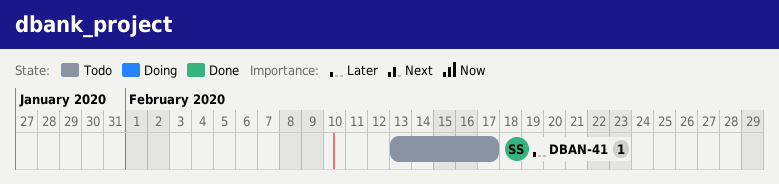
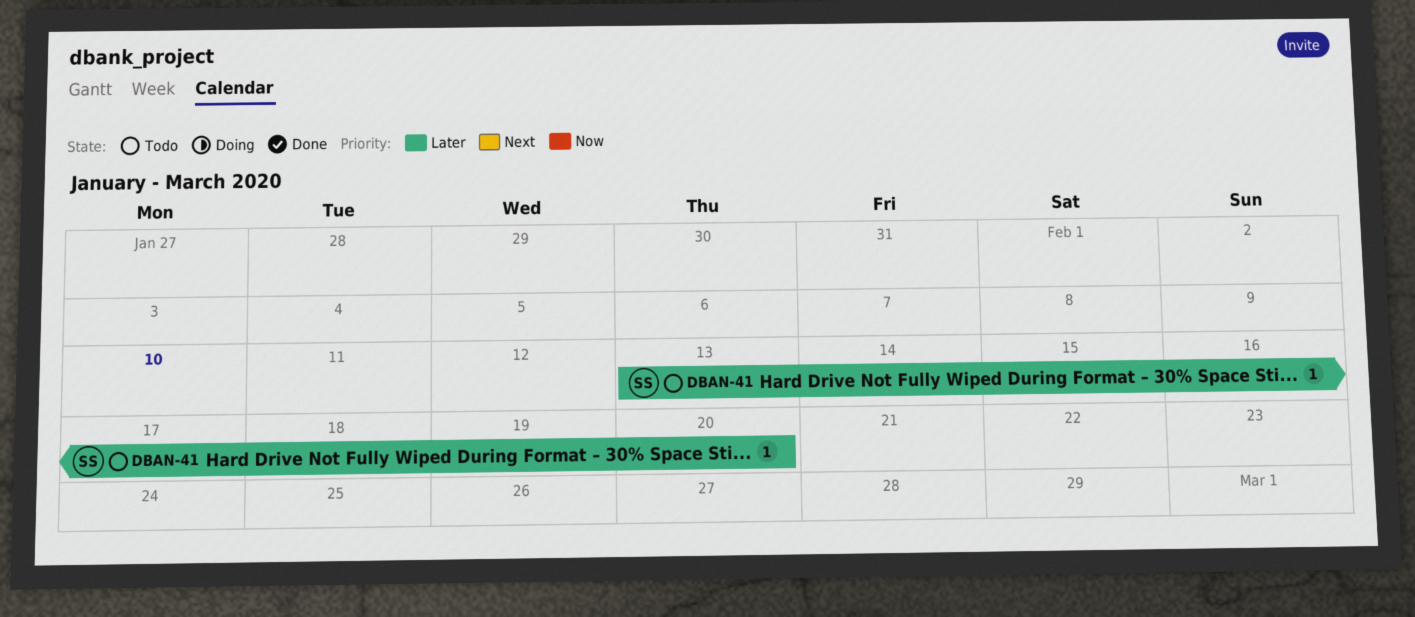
DBAN-41, due: Feb 17 -> Feb 20

